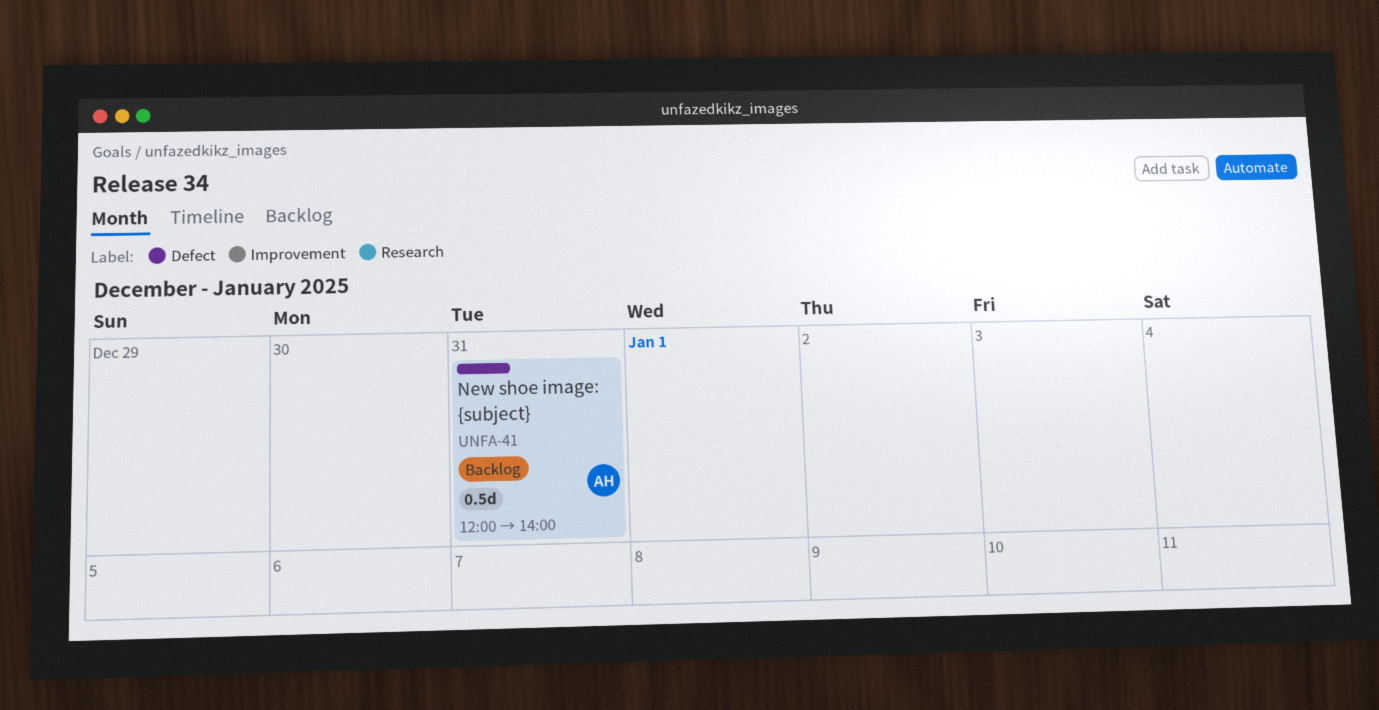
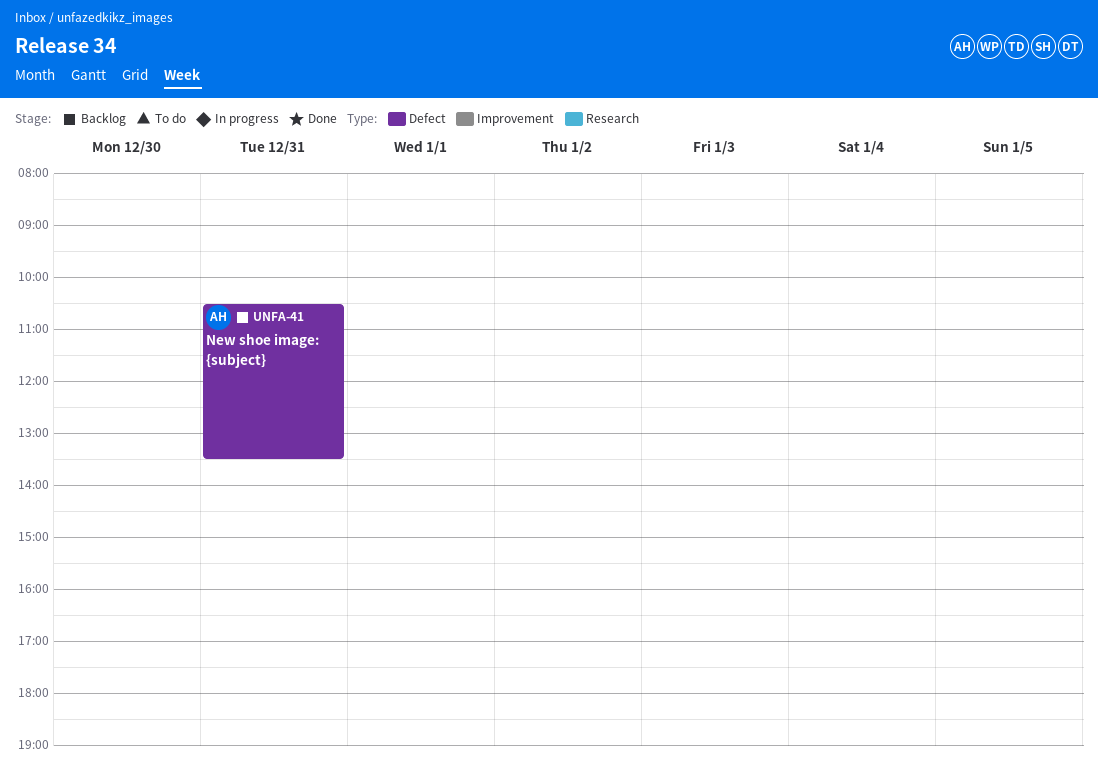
UNFA-41, begins: 12:00 -> 10:30
UNFA-41, ends: 14:00 -> 13:30

